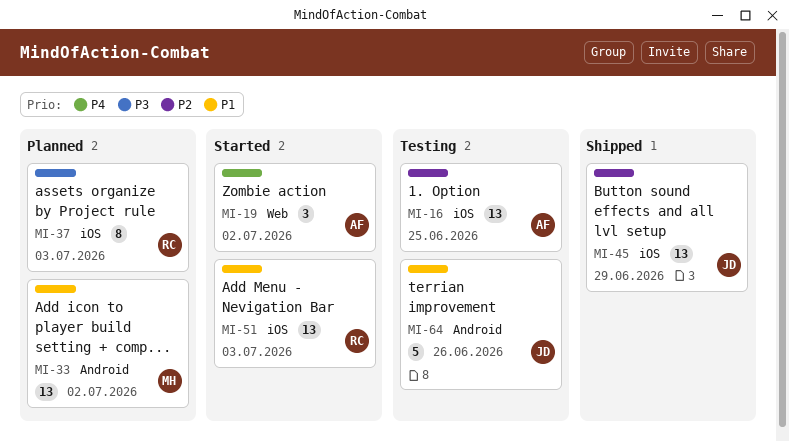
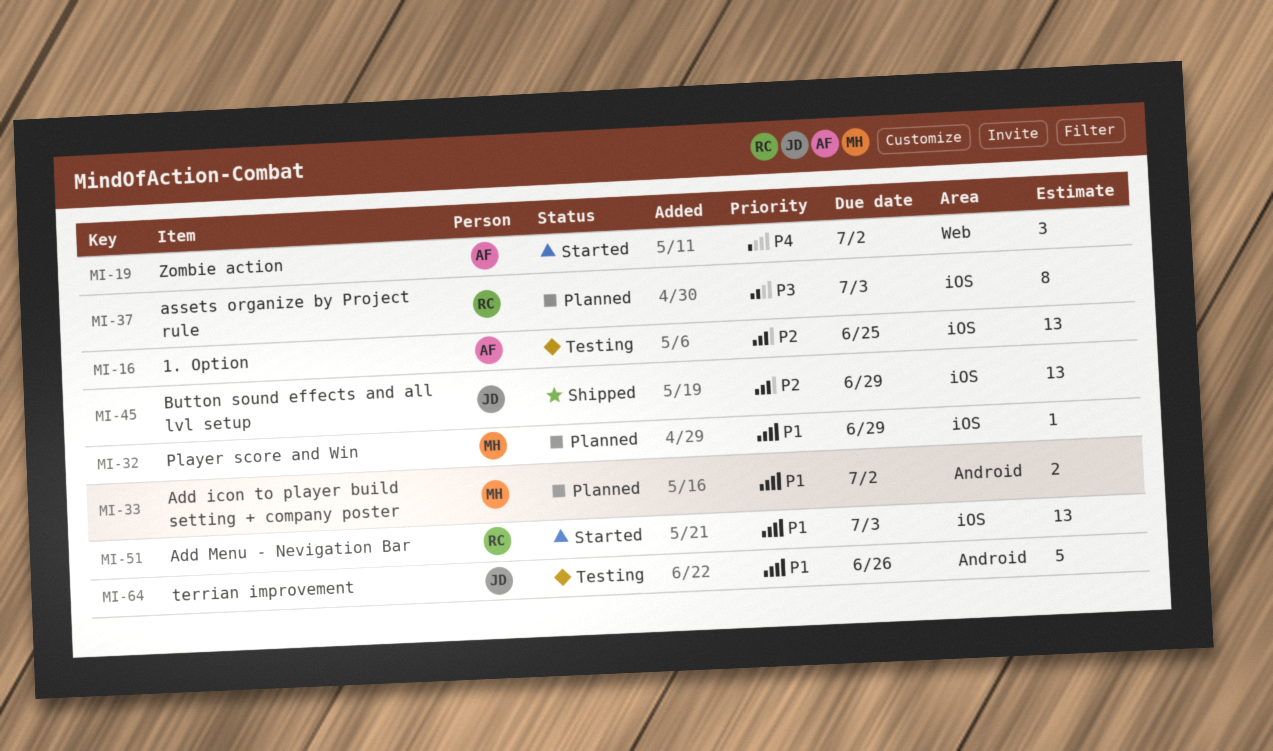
MI-32: none -> present
MI-33, estimate: 13 -> 2

